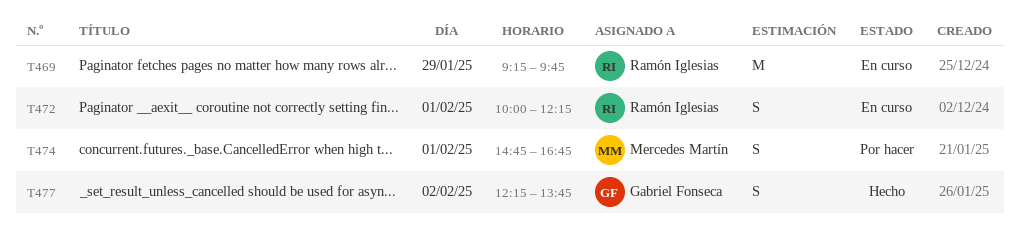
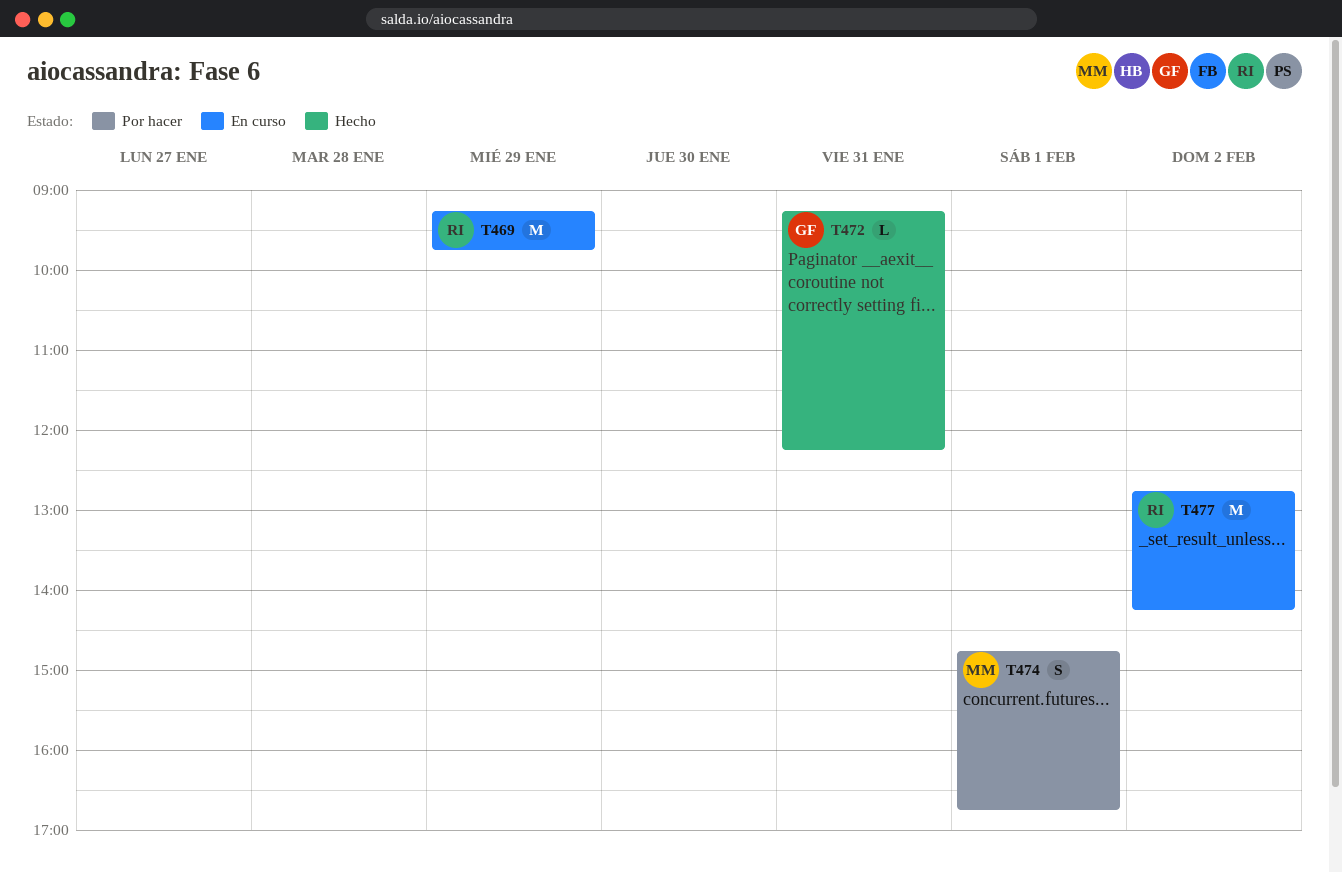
T472, status: En curso -> Hecho
T472, owner: Ramón Iglesias -> Gabriel Fonseca
T472, estimate: S -> L
T472, day: Feb 1 -> Jan 31
T472, begins: 10:00 -> 09:15
T477, status: Hecho -> En curso
T477, owner: Gabriel Fonseca -> Ramón Iglesias
T477, estimate: S -> M
T477, begins: 12:15 -> 12:45
T477, ends: 13:45 -> 14:15

